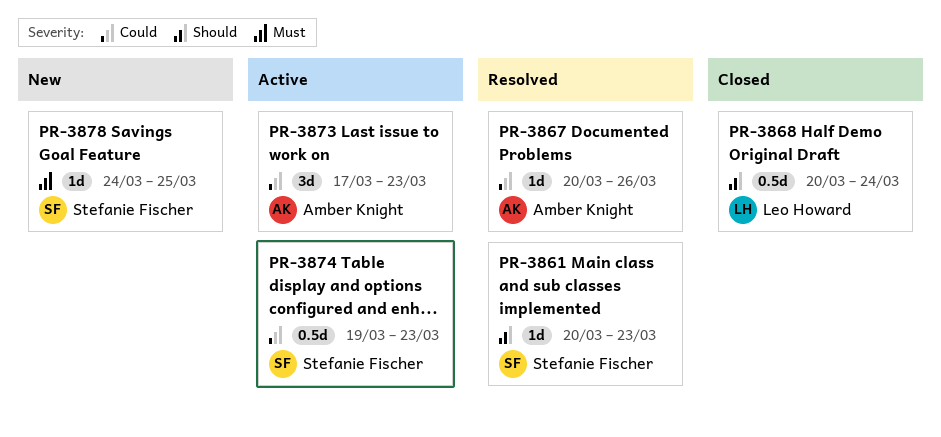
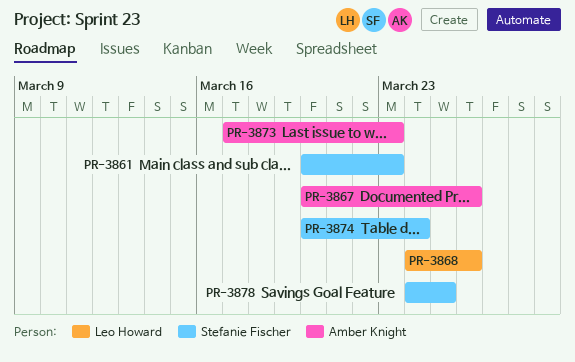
PR-3868, start: Mar 20 -> Mar 24
PR-3868, due: Mar 24 -> Mar 26
PR-3874, start: Mar 19 -> Mar 20
PR-3874, due: Mar 23 -> Mar 24

